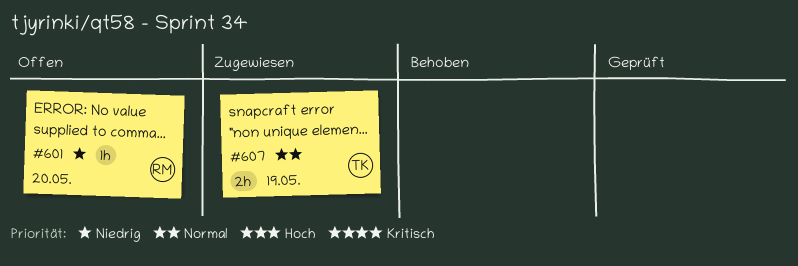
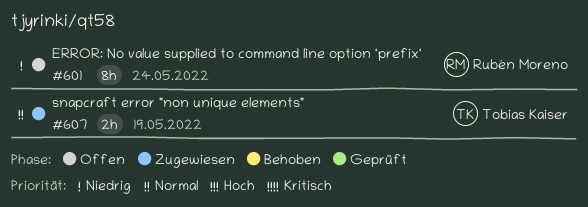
#601, estimate: 1h -> 8h
#601, due: May 20 -> May 24

